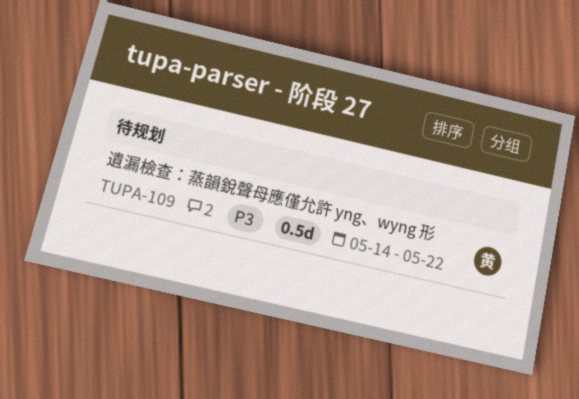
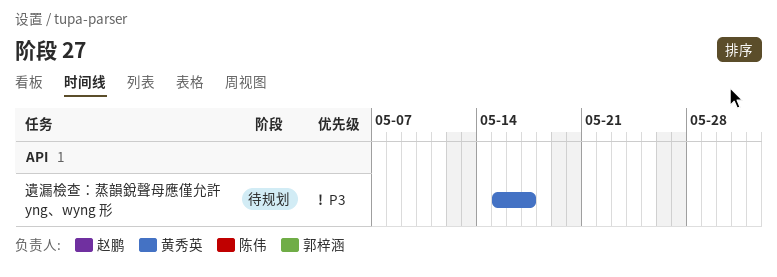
遺漏檢查：蒸韻銳聲母應僅允許 yng、wyng 形, start: May 14 -> May 15
遺漏檢查：蒸韻銳聲母應僅允許 yng、wyng 形, due: May 22 -> May 17

